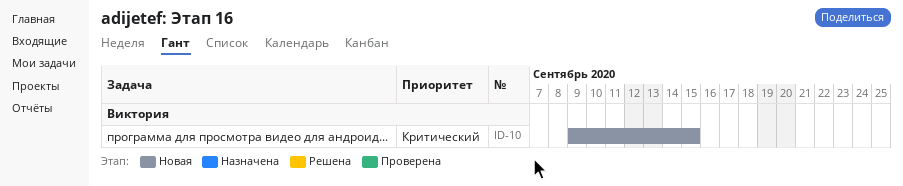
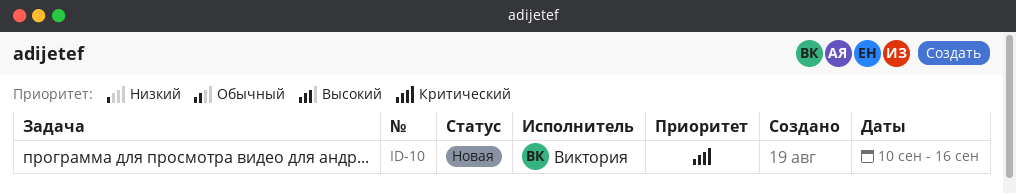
ID-10, start: Sep 9 -> Sep 10
ID-10, due: Sep 15 -> Sep 16

